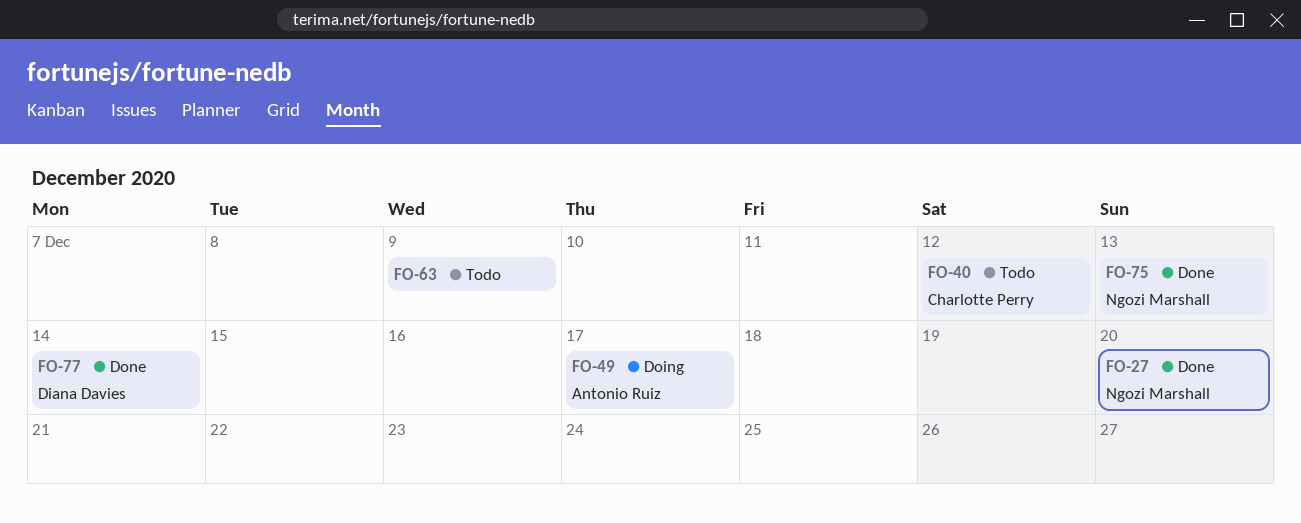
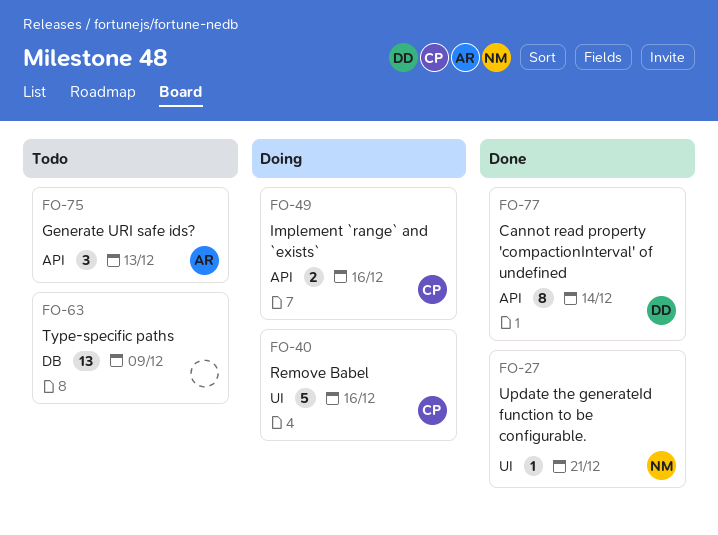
FO-27, due: Dec 20 -> Dec 21
FO-40, status: Todo -> Doing
FO-40, due: Dec 12 -> Dec 16
FO-49, owner: Antonio Ruiz -> Charlotte Perry
FO-49, due: Dec 17 -> Dec 16
FO-75, status: Done -> Todo
FO-75, owner: Ngozi Marshall -> Antonio Ruiz

